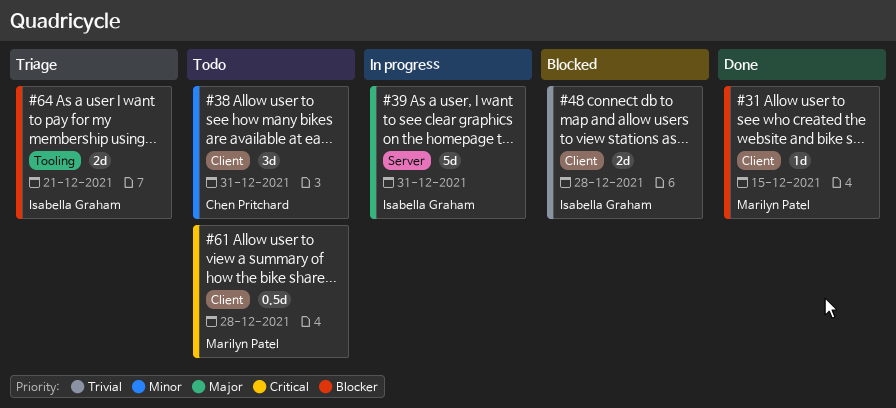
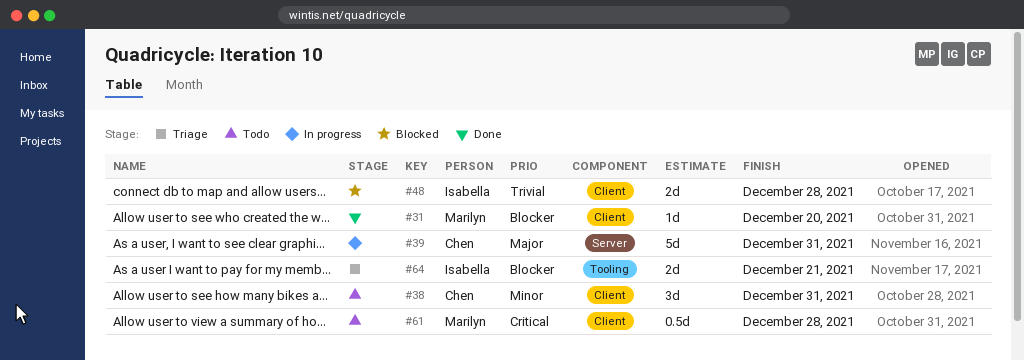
#31, due: Dec 15 -> Dec 20
#39, owner: Isabella Graham -> Chen Pritchard

